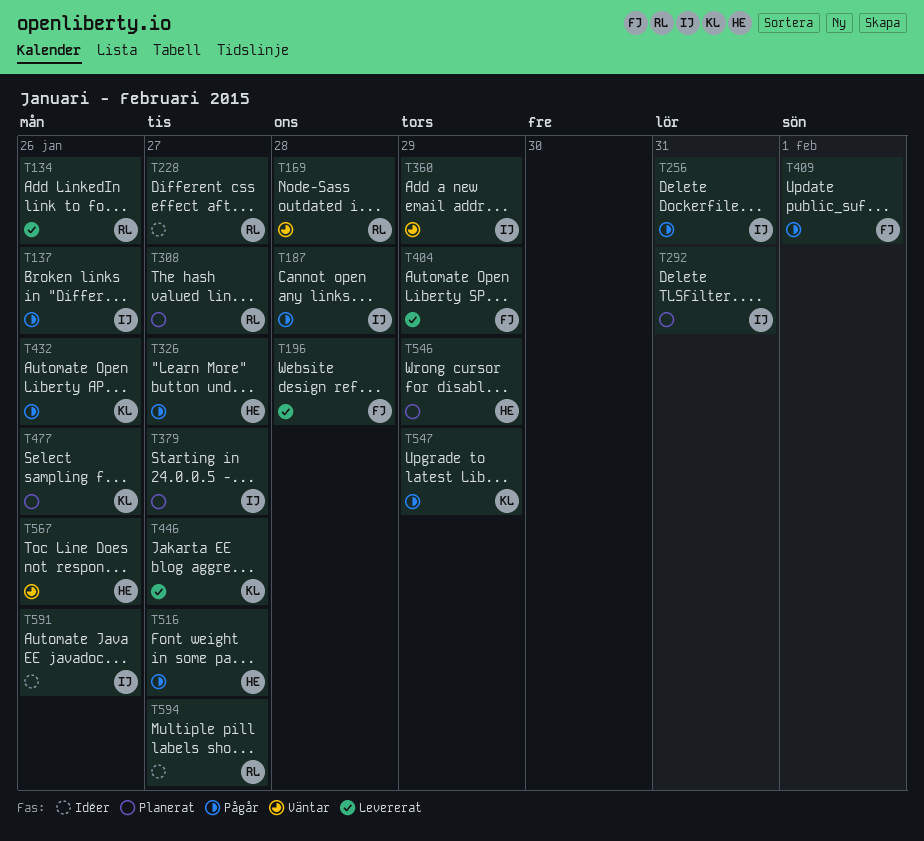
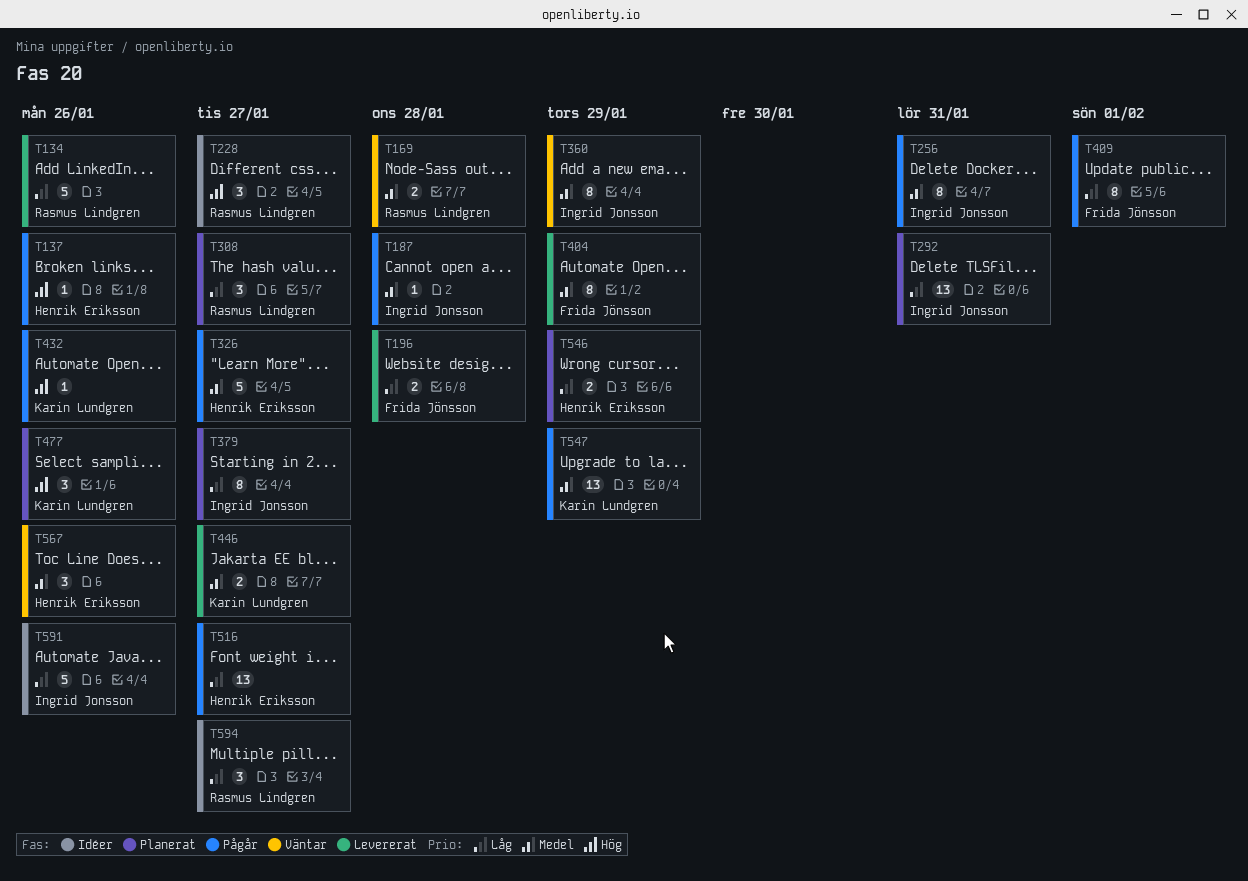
T137, owner: Ingrid Jonsson -> Henrik Eriksson

